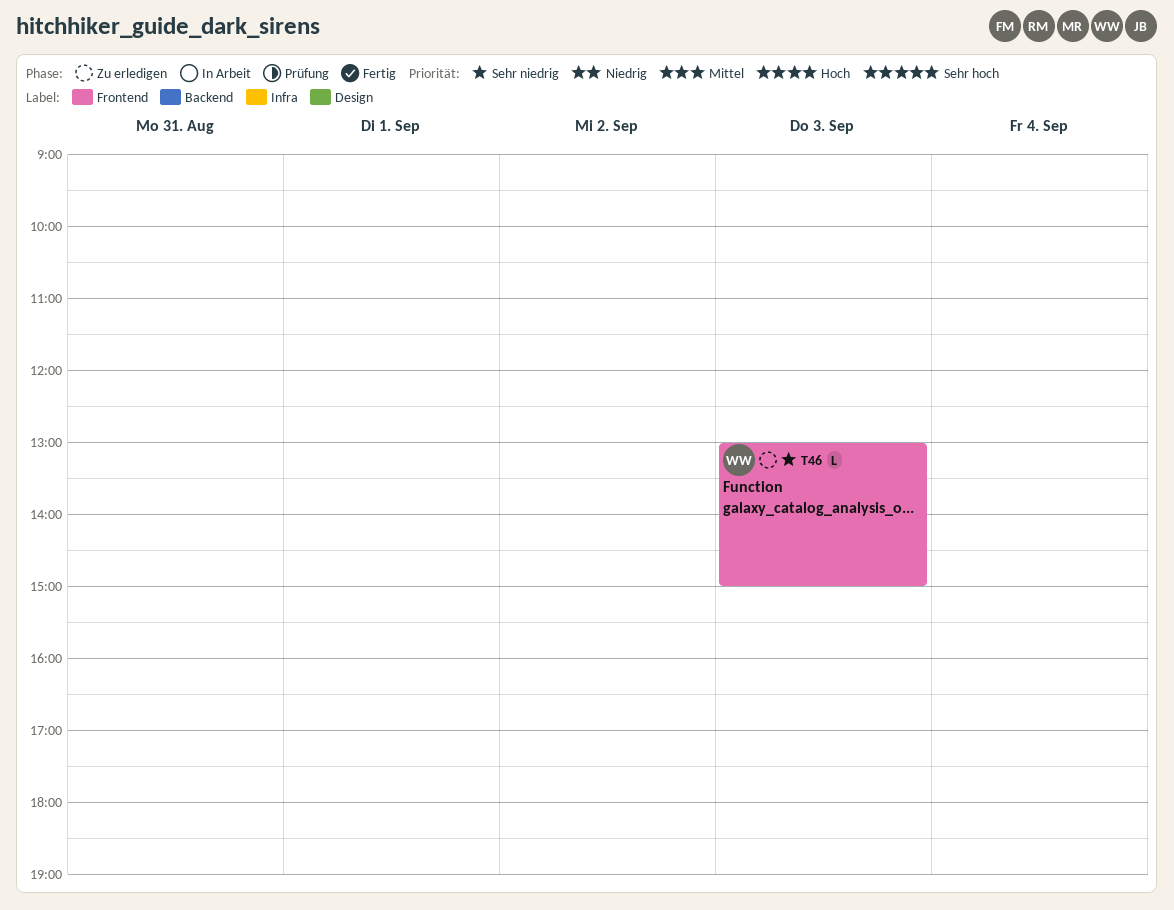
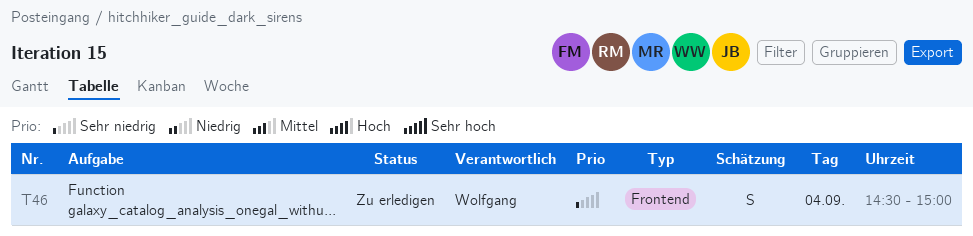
T46, estimate: L -> S
T46, day: Sep 3 -> Sep 4
T46, begins: 13:00 -> 14:30

